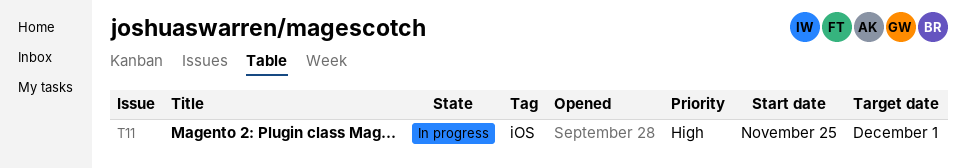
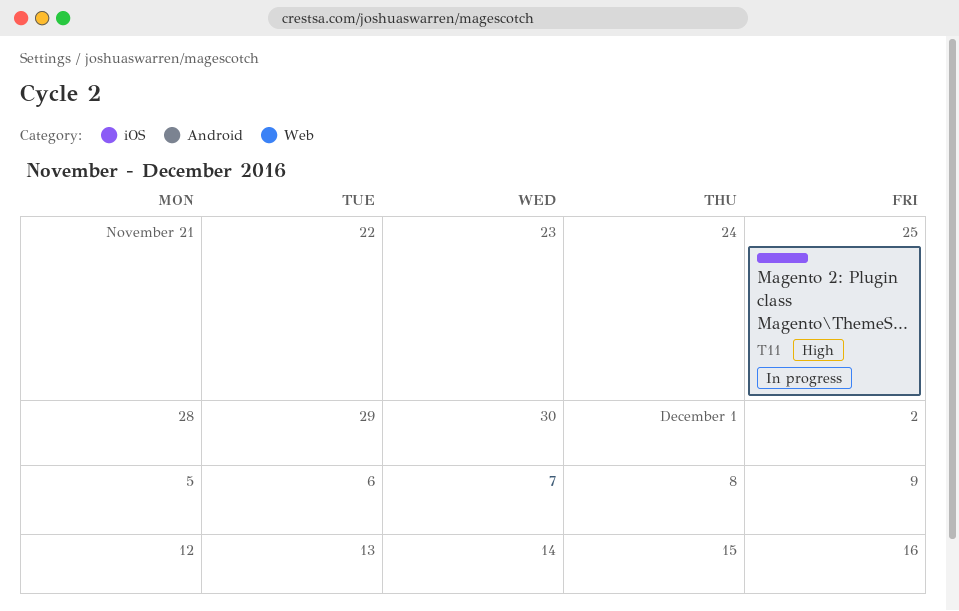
T11, due: Dec 1 -> Nov 25

